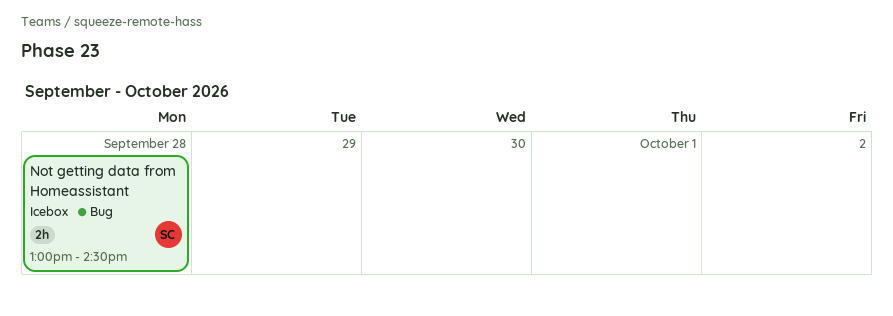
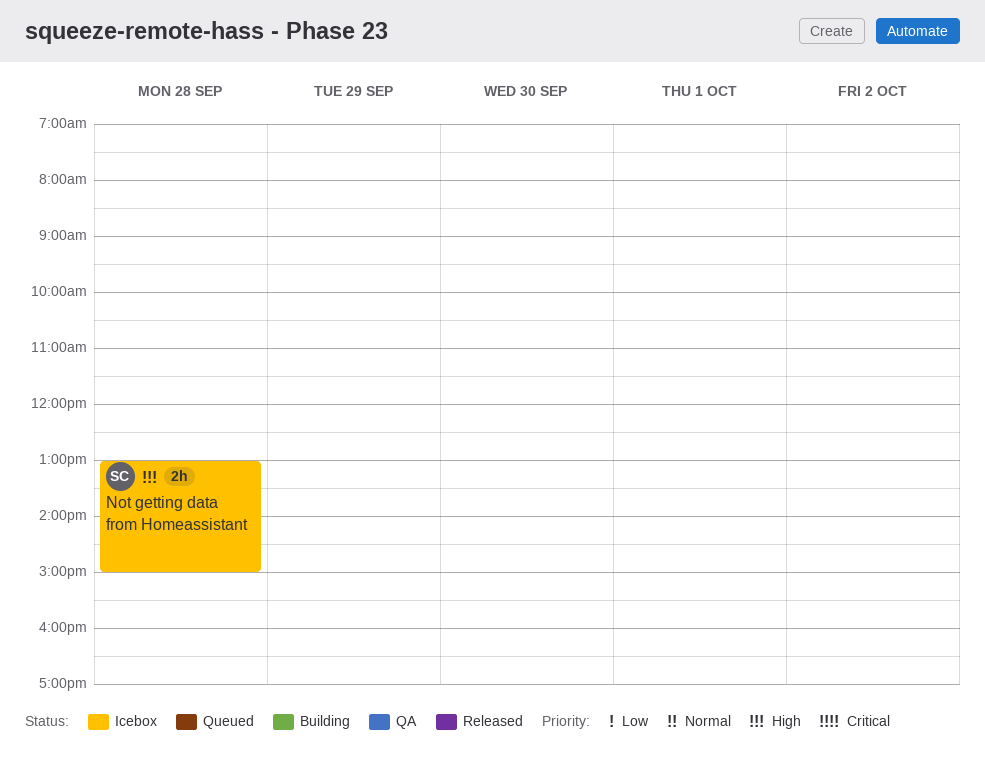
Not getting data from Homeassistant, ends: 14:30 -> 15:00

